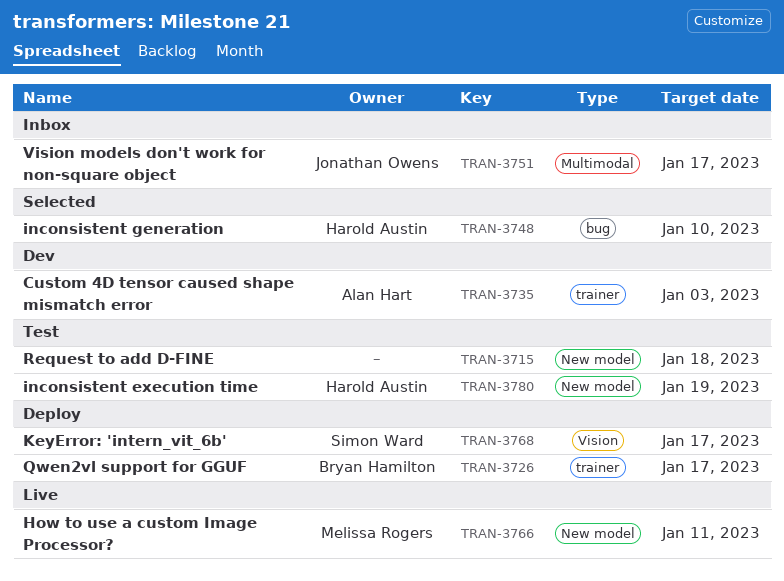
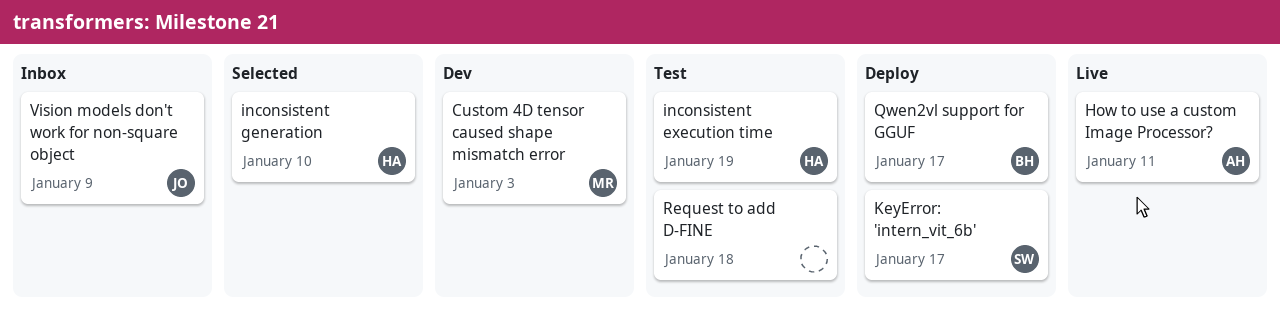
Custom 4D tensor caused shape mismatch error, owner: Alan Hart -> Melissa Rogers
How to use a custom Image Processor?, owner: Melissa Rogers -> Alan Hart
Vision models don't work for non-square object, due: Jan 17 -> Jan 9

